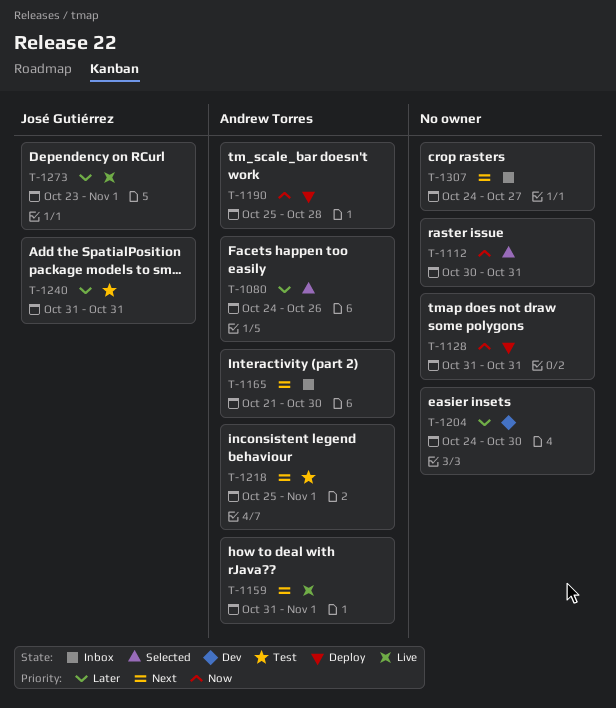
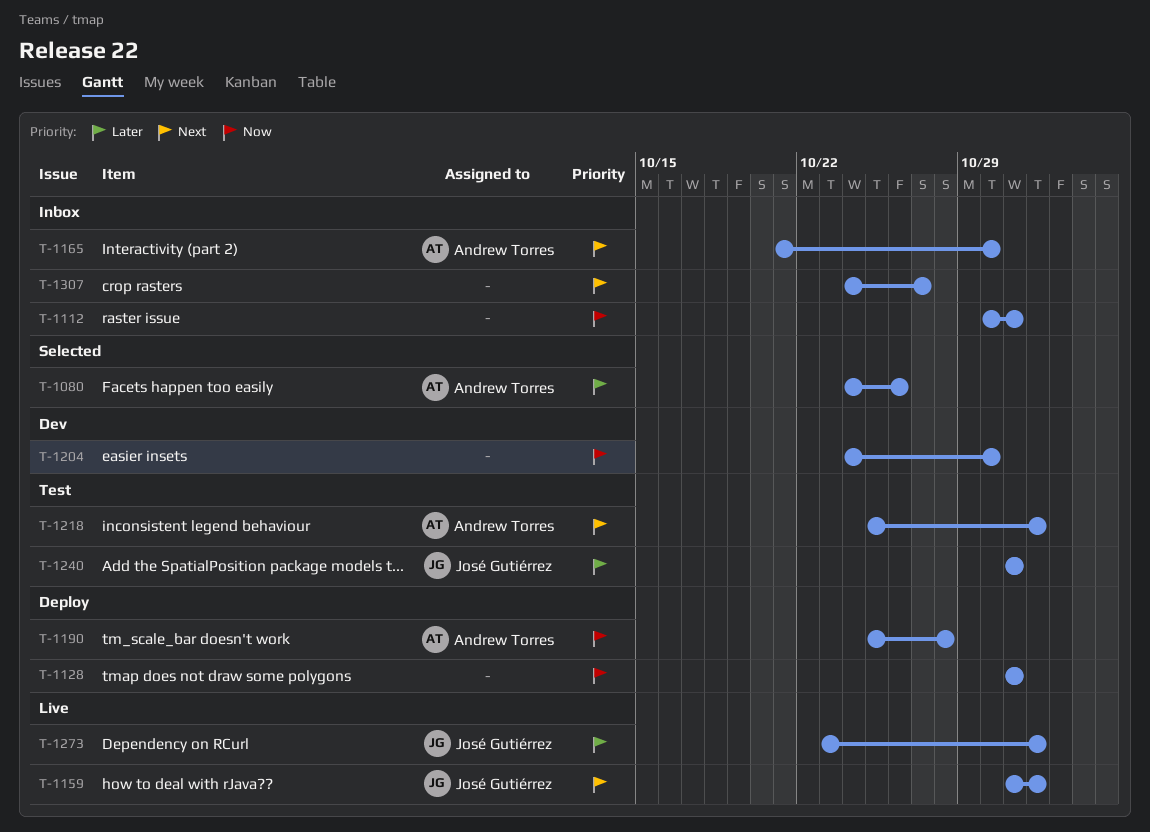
T-1112, status: Selected -> Inbox
T-1159, owner: Andrew Torres -> José Gutiérrez
T-1204, priority: Later -> Now

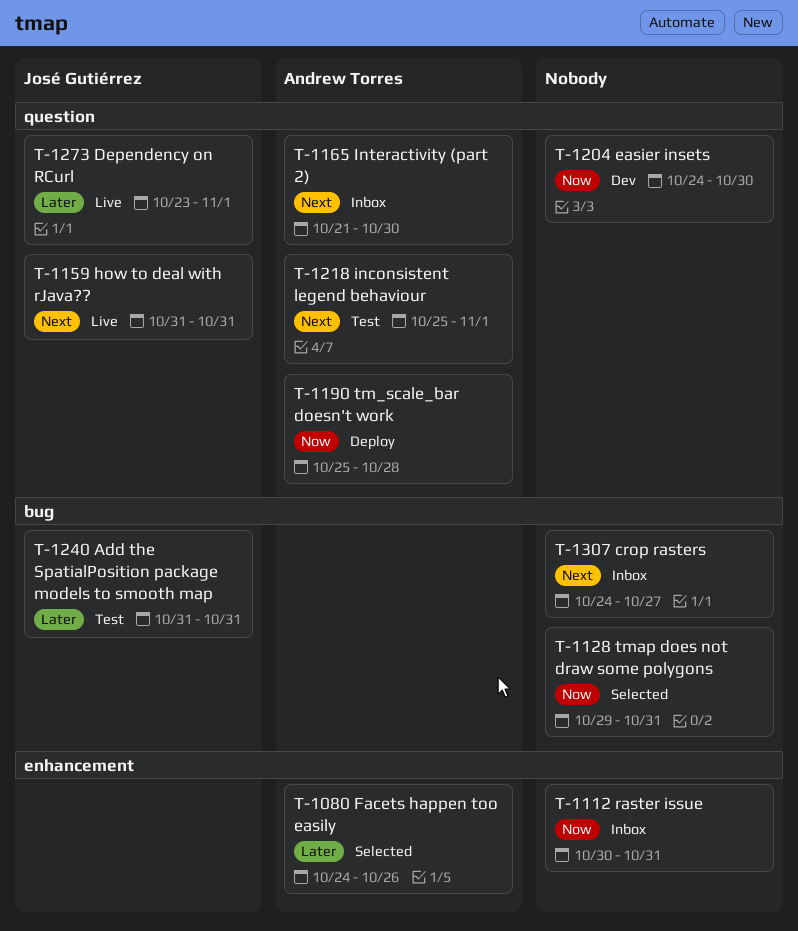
T-1128, status: Deploy -> Selected
T-1128, start: Oct 31 -> Oct 29
T-1159, due: Nov 1 -> Oct 31

